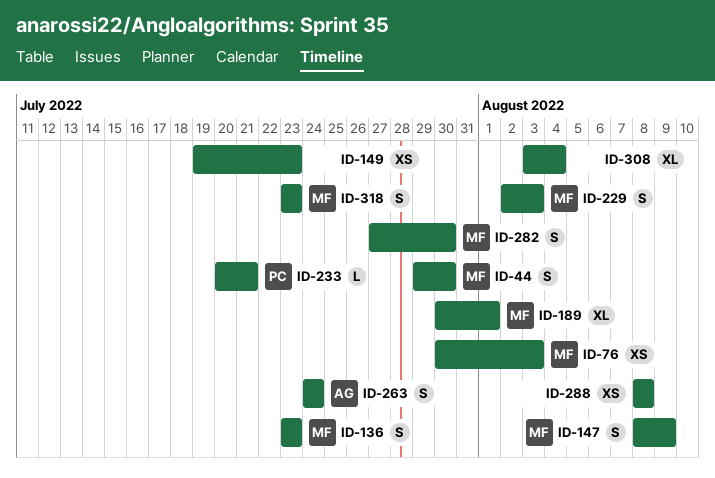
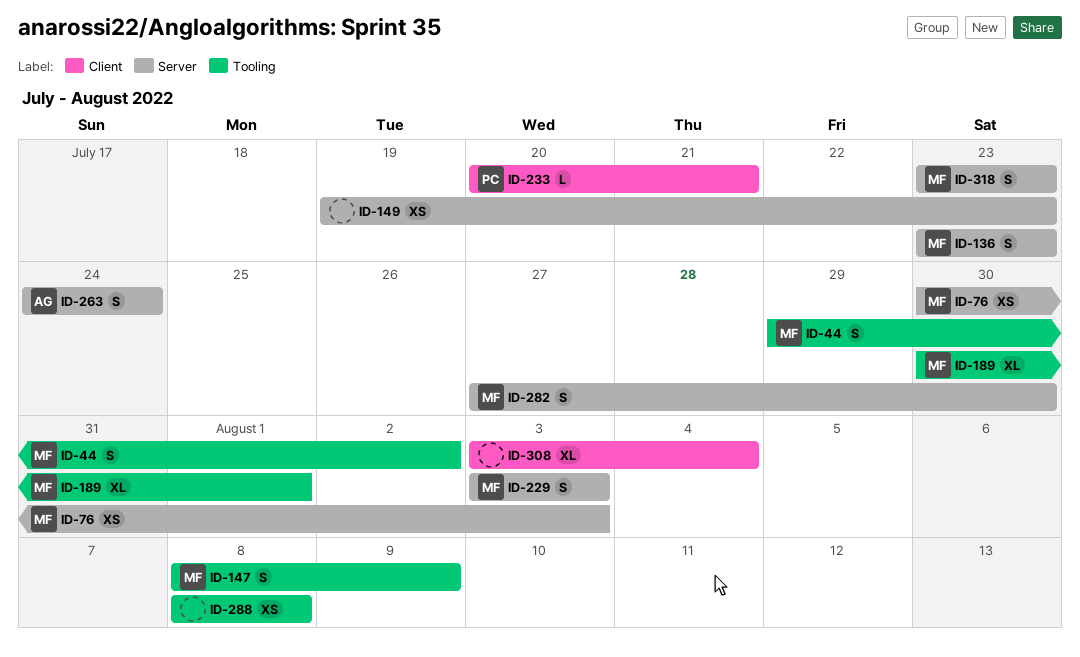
ID-44, due: Jul 30 -> Aug 2
ID-229, start: Aug 2 -> Aug 3

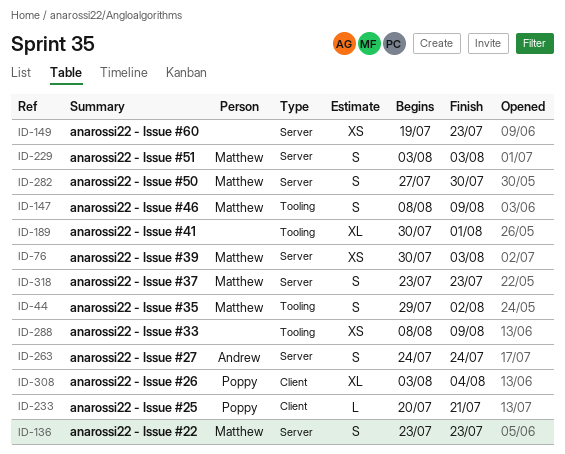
ID-189, owner: Matthew -> none
ID-288, due: Aug 8 -> Aug 9
ID-308, owner: none -> Poppy

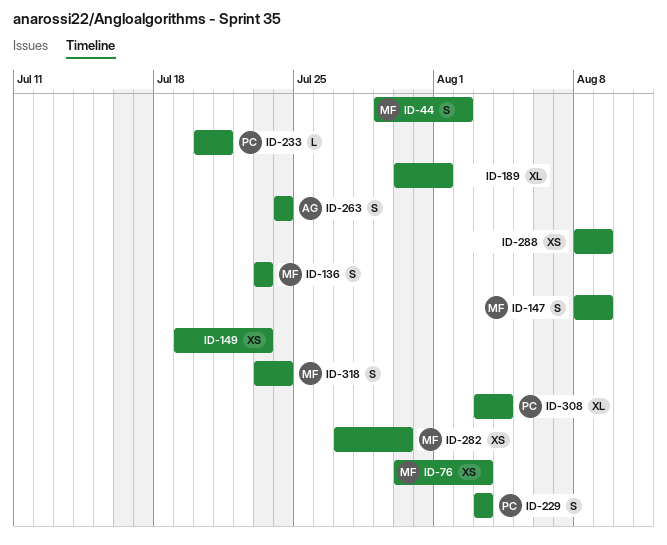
ID-229, owner: Matthew -> Poppy
ID-282, estimate: S -> XS
ID-318, due: Jul 23 -> Jul 24

